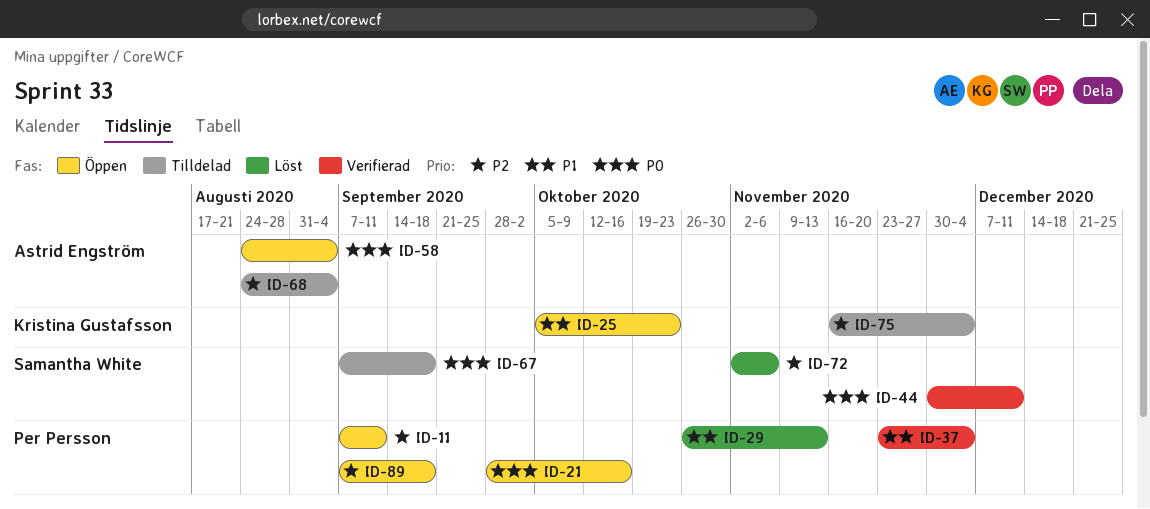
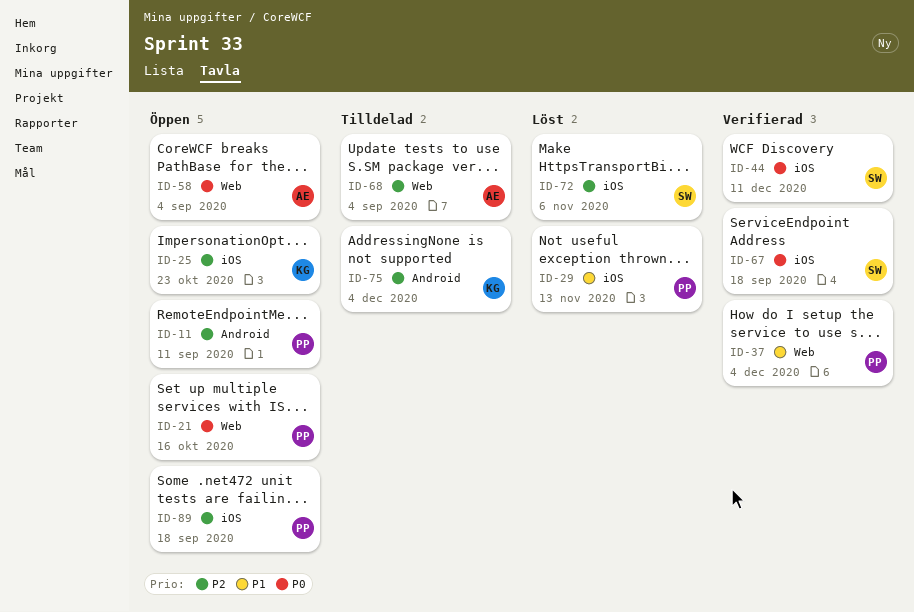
ID-25, priority: P1 -> P2
ID-67, status: Tilldelad -> Verifierad

